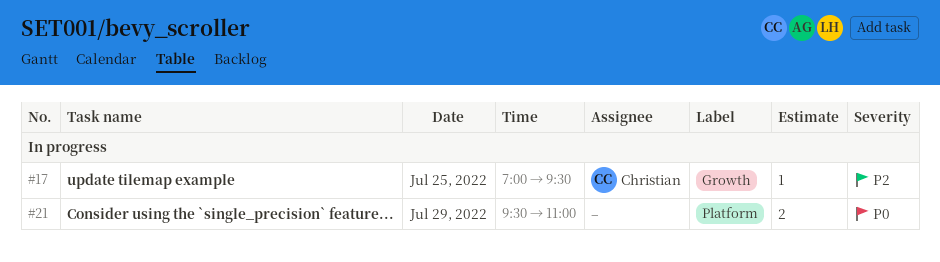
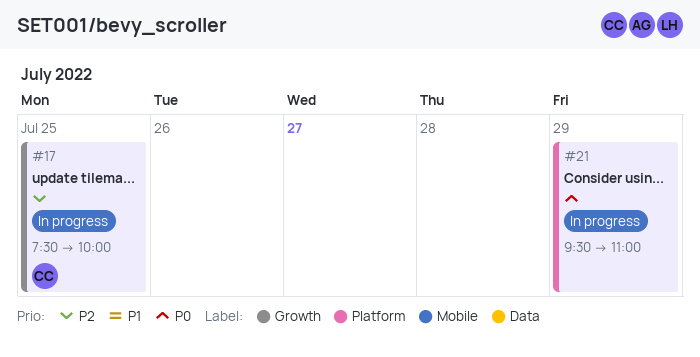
#17, begins: 07:00 -> 07:30
#17, ends: 09:30 -> 10:00

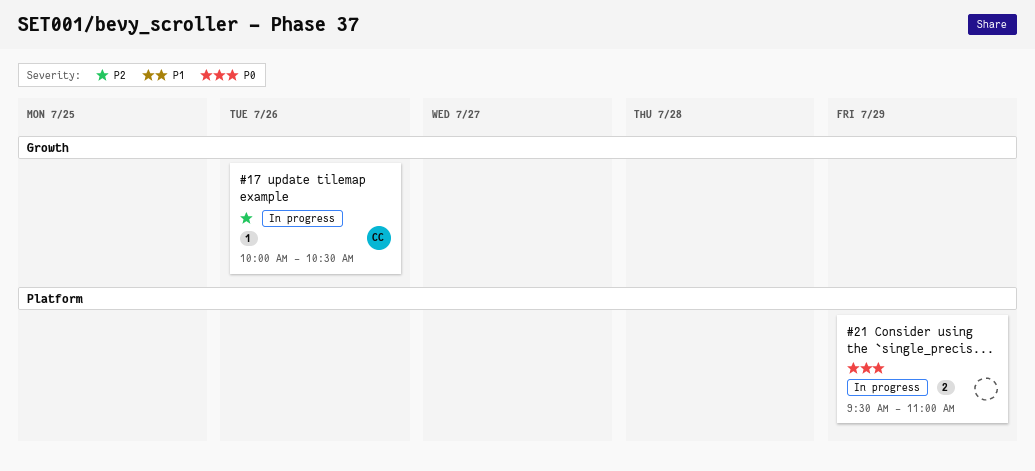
#17, day: Jul 25 -> Jul 26
#17, begins: 07:30 -> 10:00
#17, ends: 10:00 -> 10:30

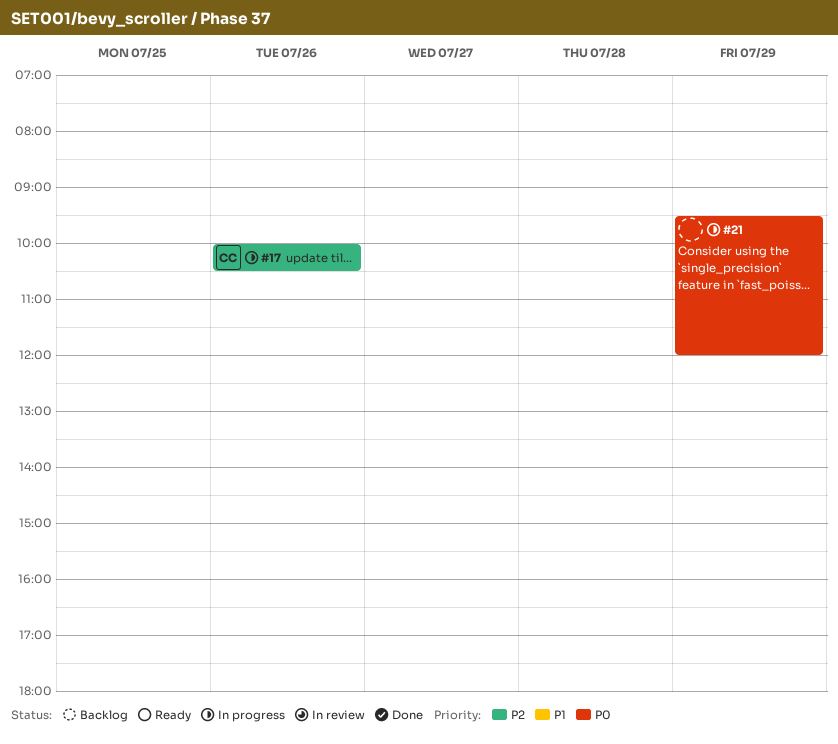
#21, ends: 11:00 -> 12:00

